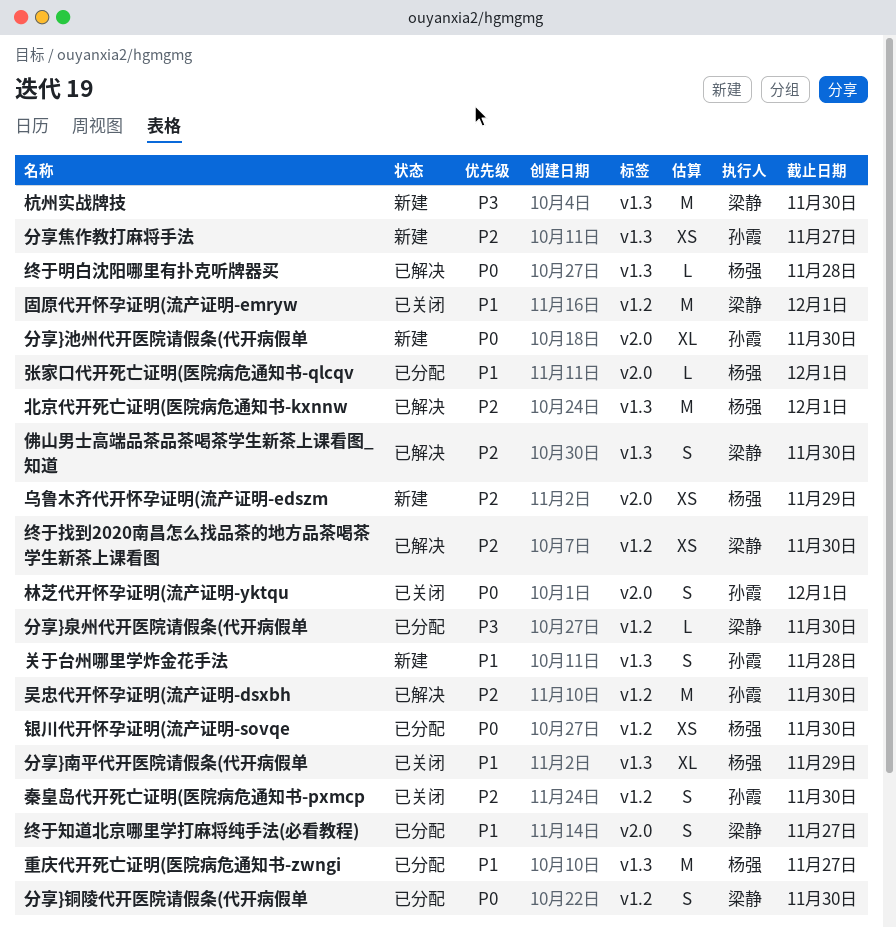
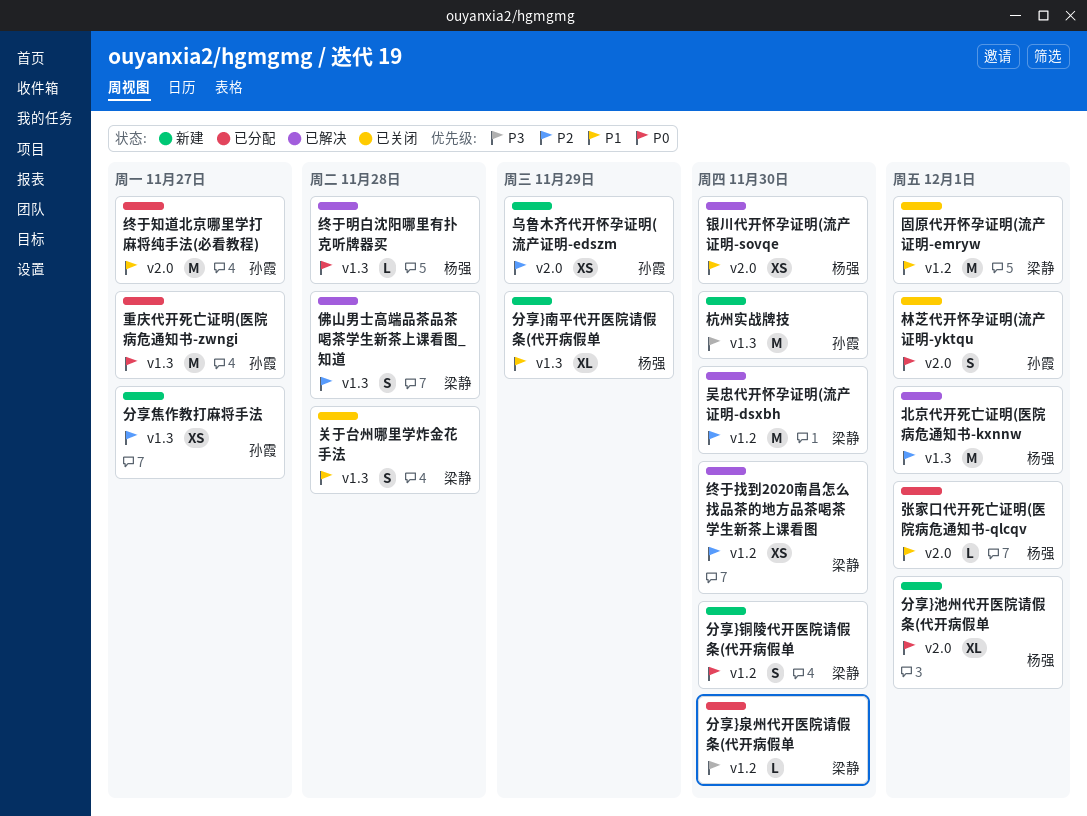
乌鲁木齐代开怀孕证明(流产证明-edszm, owner: 杨强 -> 孙霞
佛山男士高端品茶品茶喝茶学生新茶上课看图_知道, due: Nov 30 -> Nov 28
关于台州哪里学炸金花手法, status: 新建 -> 已关闭
关于台州哪里学炸金花手法, owner: 孙霞 -> 梁静
分享}南平代开医院请假条(代开病假单, status: 已关闭 -> 新建
分享}池州代开医院请假条(代开病假单, owner: 孙霞 -> 杨强
分享}池州代开医院请假条(代开病假单, due: Nov 30 -> Dec 1
分享}铜陵代开医院请假条(代开病假单, status: 已分配 -> 新建
吴忠代开怀孕证明(流产证明-dsxbh, owner: 孙霞 -> 梁静
杭州实战牌技, owner: 梁静 -> 孙霞
秦皇岛代开死亡证明(医院病危通知书-pxmcp: present -> none
终于知道北京哪里学打麻将纯手法(必看教程), owner: 梁静 -> 孙霞
终于知道北京哪里学打麻将纯手法(必看教程), estimate: S -> M
重庆代开死亡证明(医院病危通知书-zwngi, owner: 杨强 -> 孙霞
重庆代开死亡证明(医院病危通知书-zwngi, priority: P1 -> P0
银川代开怀孕证明(流产证明-sovqe, status: 已分配 -> 已解决
银川代开怀孕证明(流产证明-sovqe, priority: P0 -> P1
银川代开怀孕证明(流产证明-sovqe, label: v1.2 -> v2.0

